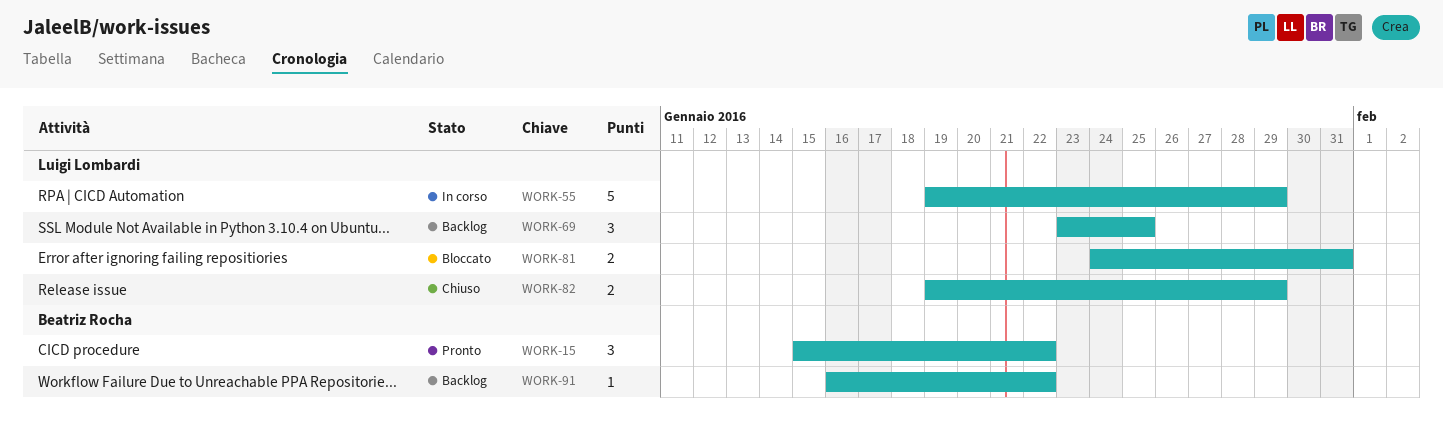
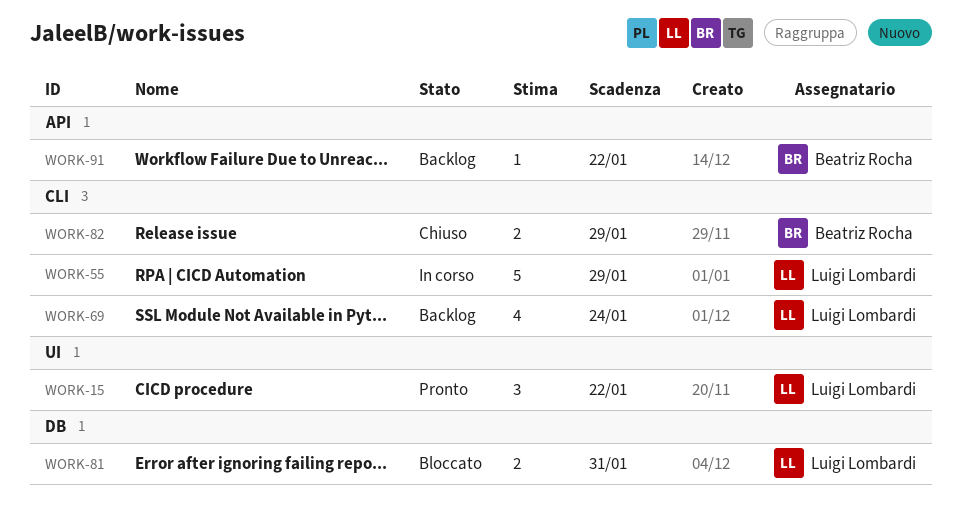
WORK-15, owner: Beatriz Rocha -> Luigi Lombardi
WORK-69, estimate: 3 -> 4
WORK-69, due: Jan 25 -> Jan 24
WORK-82, owner: Luigi Lombardi -> Beatriz Rocha

